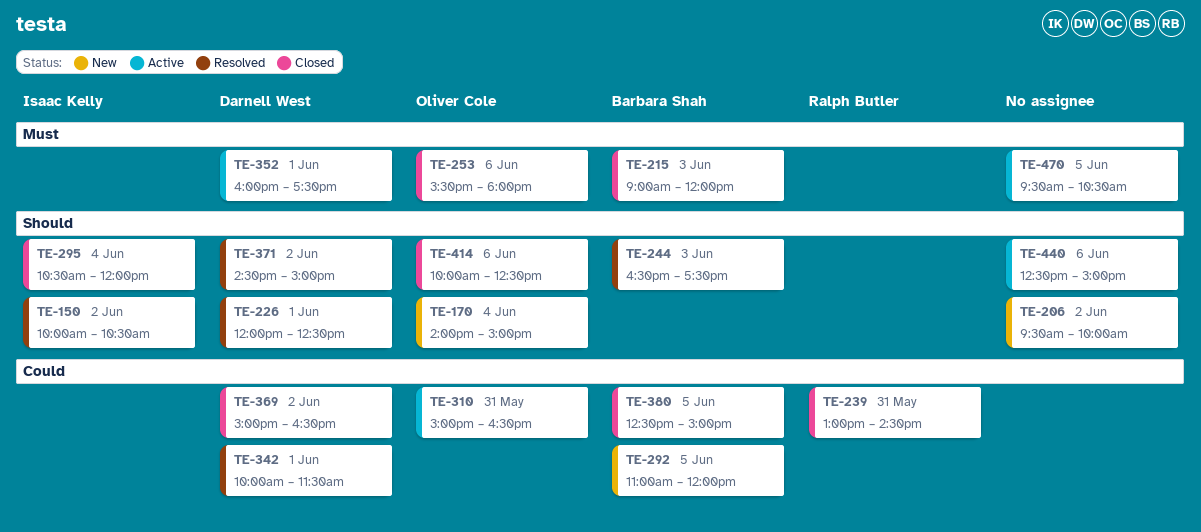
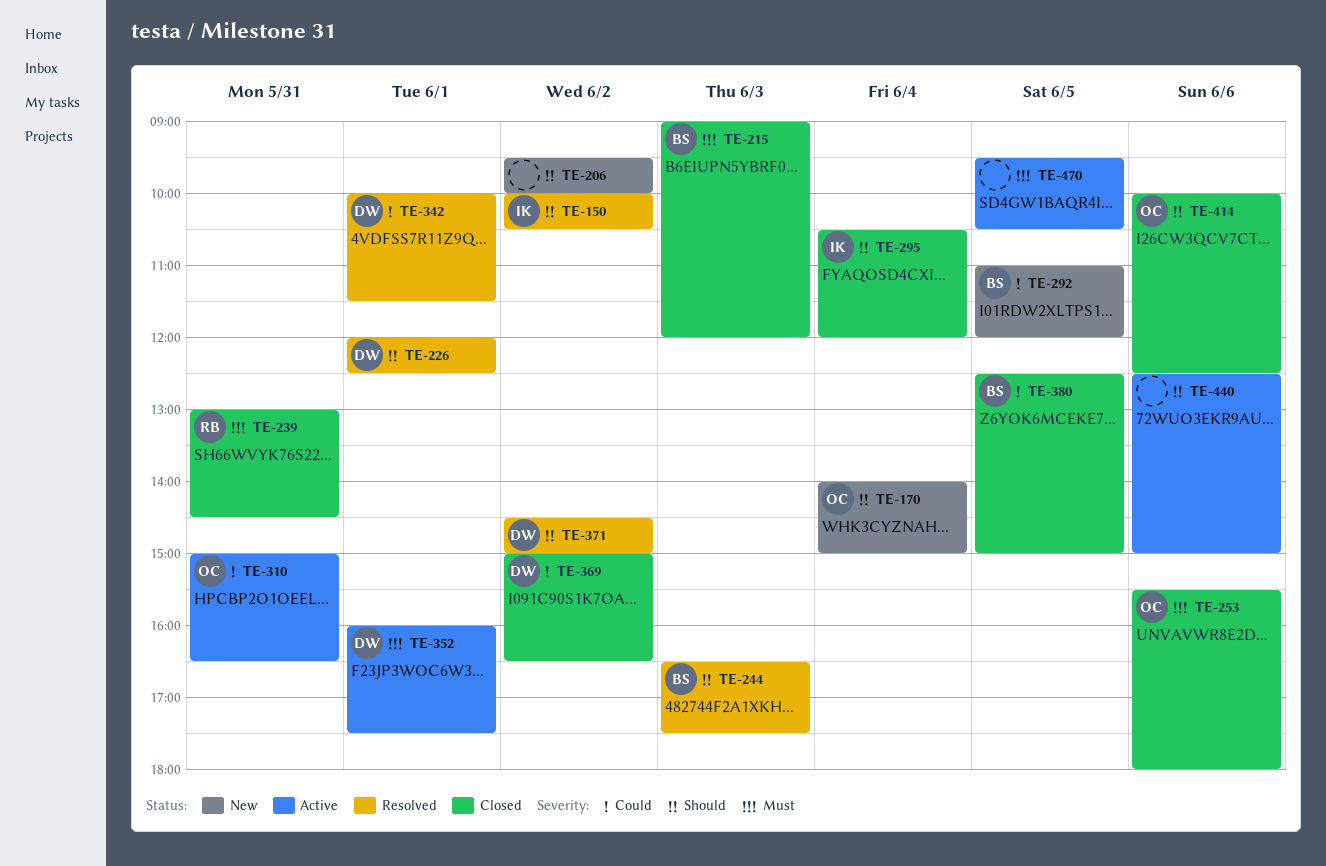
TE-239, priority: Could -> Must

